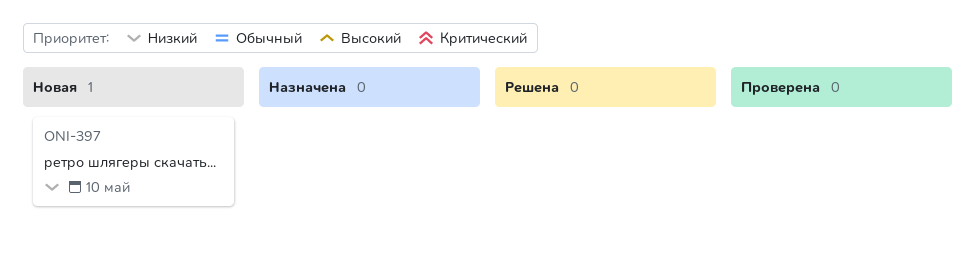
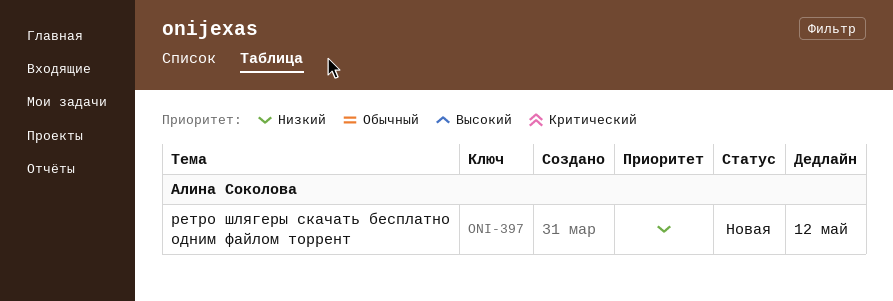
ONI-397, due: May 10 -> May 12

